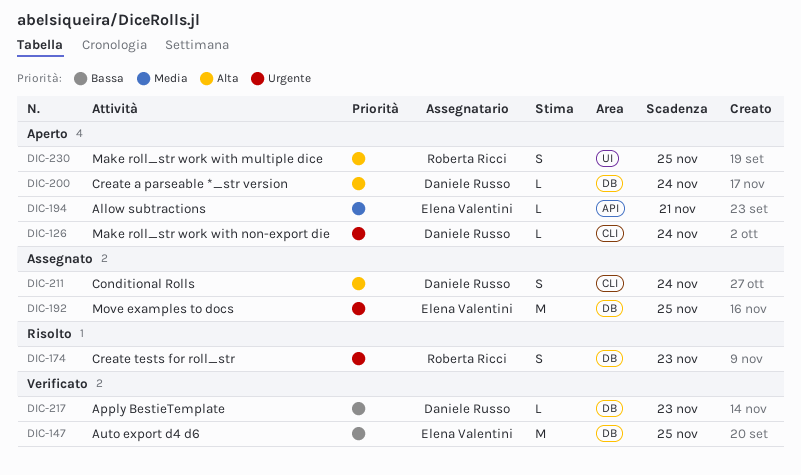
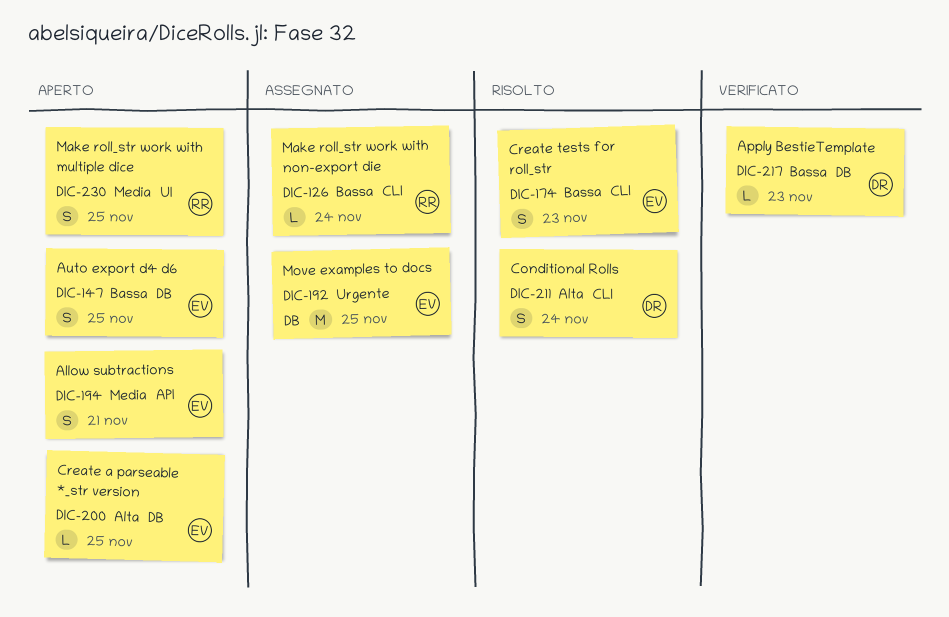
DIC-126, status: Aperto -> Assegnato
DIC-126, owner: Daniele Russo -> Roberta Ricci
DIC-126, priority: Urgente -> Bassa
DIC-147, status: Verificato -> Aperto
DIC-147, estimate: M -> S
DIC-174, owner: Roberta Ricci -> Elena Valentini
DIC-174, priority: Urgente -> Bassa
DIC-174, label: DB -> CLI
DIC-194, estimate: L -> S
DIC-200, owner: Daniele Russo -> Elena Valentini
DIC-200, due: Nov 24 -> Nov 25
DIC-211, status: Assegnato -> Risolto
DIC-230, priority: Alta -> Media

